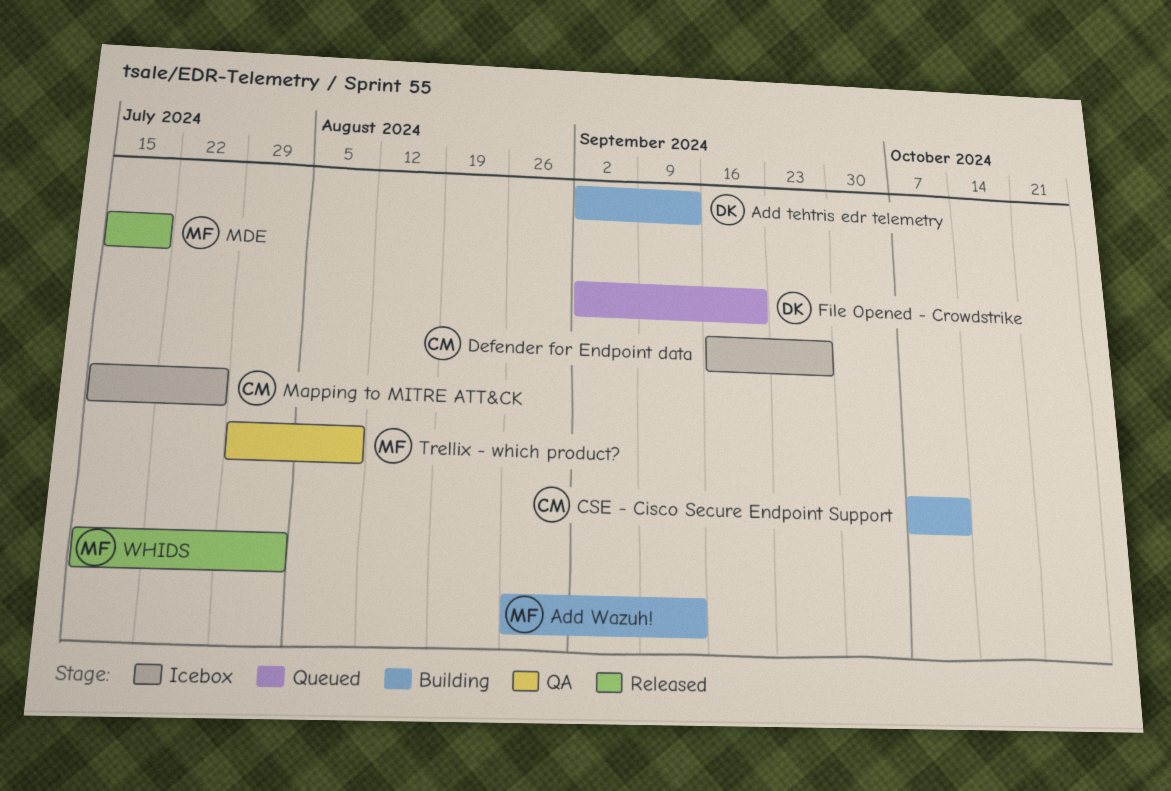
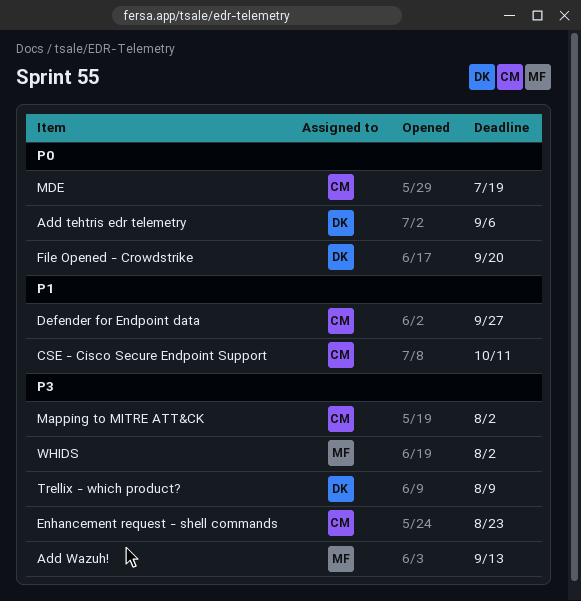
Add tehtris edr telemetry, due: Sep 13 -> Sep 6
Enhancement request - shell commands: none -> present
Mapping to MITRE ATT&CK, due: Jul 26 -> Aug 2
MDE, owner: MF -> CM
Trellix - which product?, owner: MF -> DK

